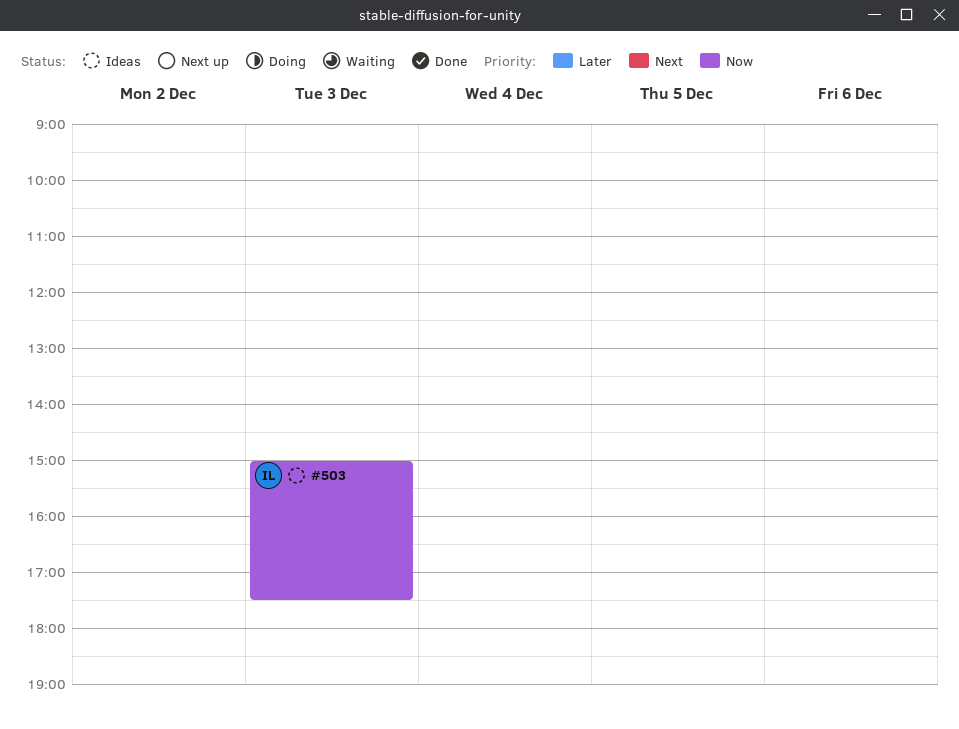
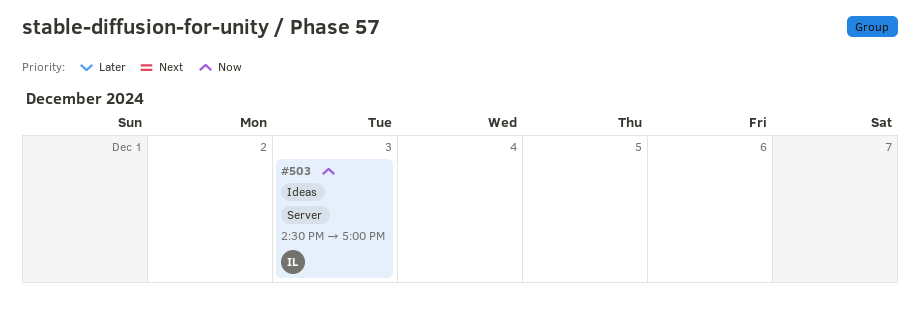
#503, begins: 15:00 -> 14:30
#503, ends: 17:30 -> 17:00

